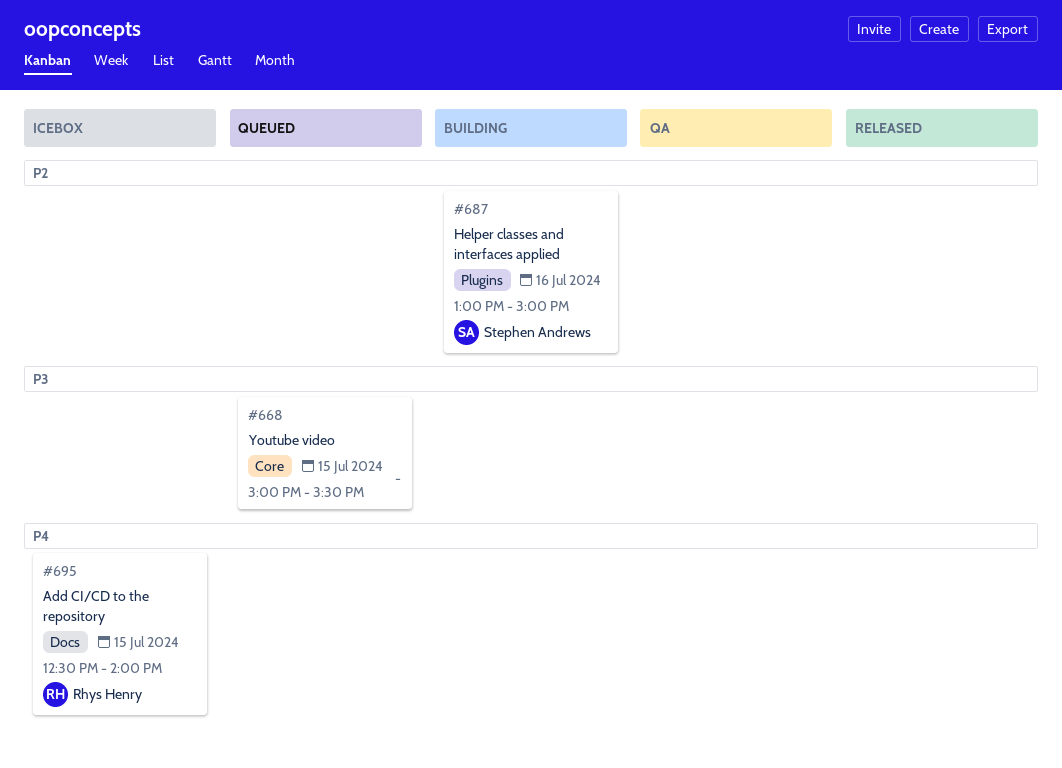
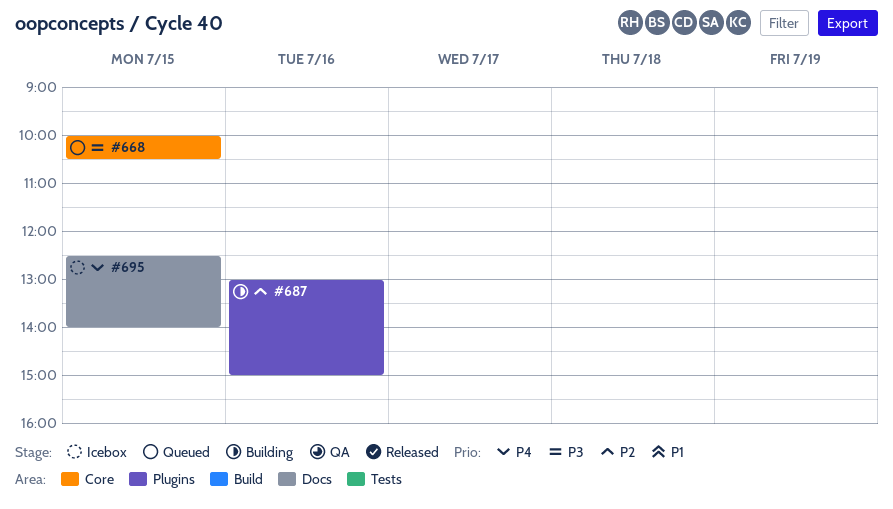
#668, begins: 15:00 -> 10:00
#668, ends: 15:30 -> 10:30

